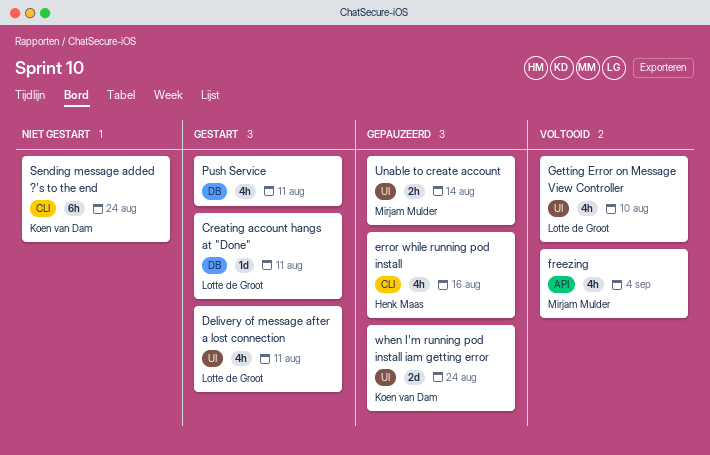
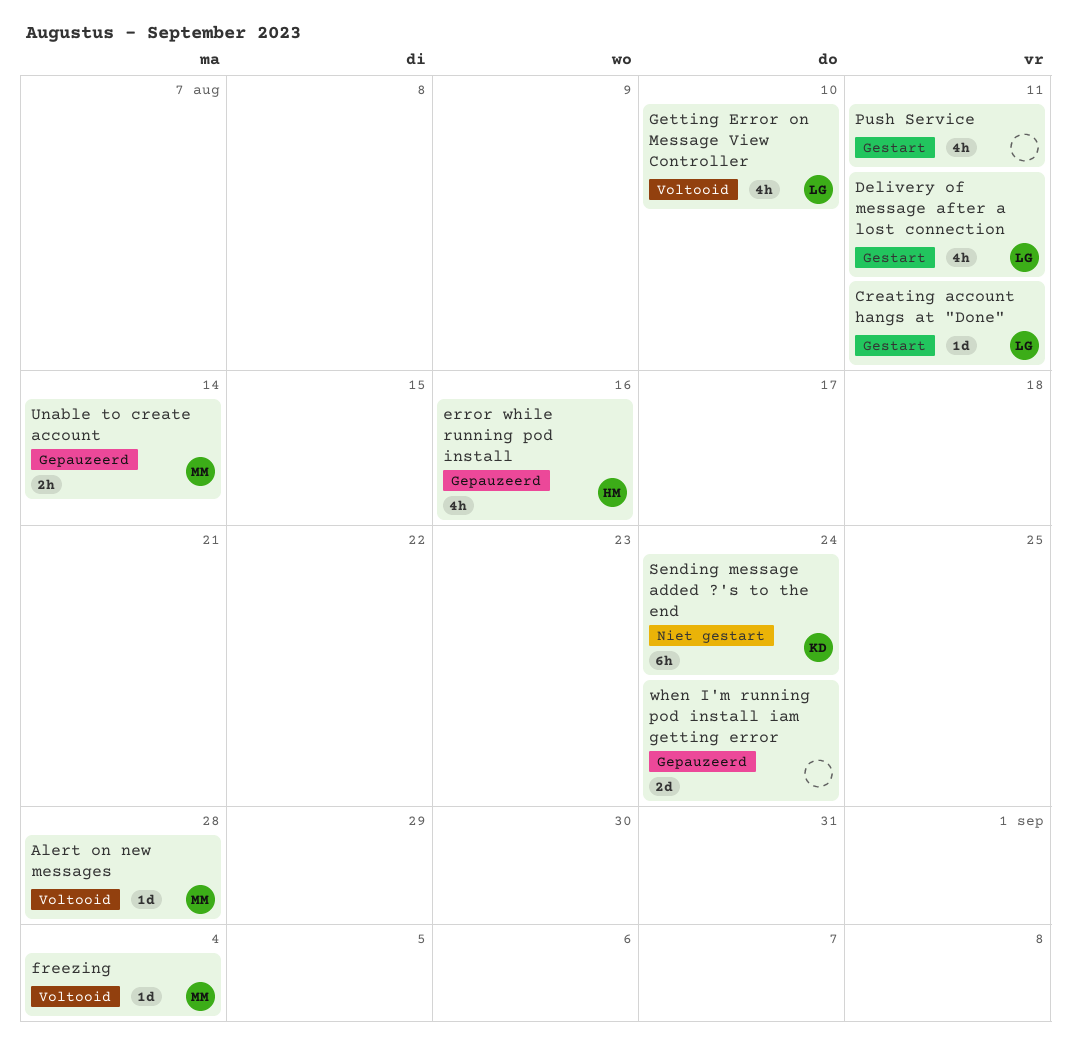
Alert on new messages: none -> present
freezing, estimate: 4h -> 1d
when I'm running pod install iam getting error, owner: Koen van Dam -> none

